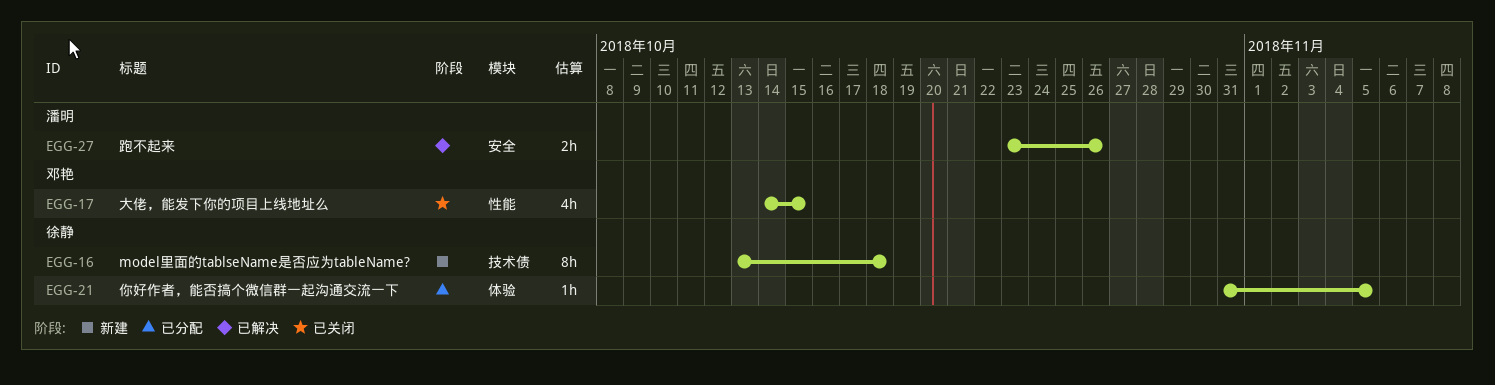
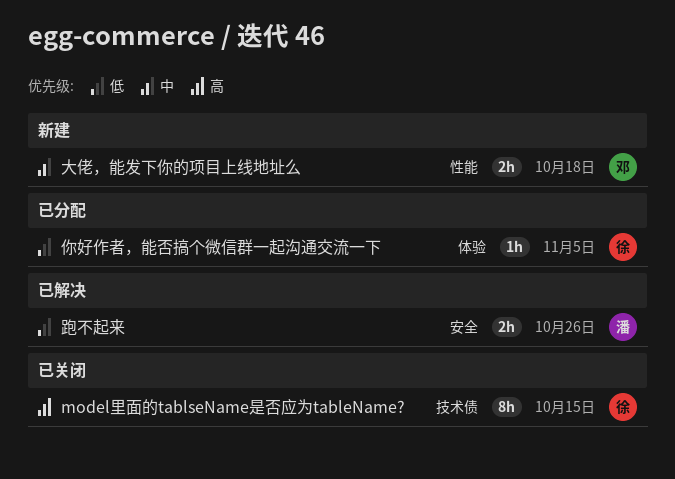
model里面的tablseName是否应为tableName?, status: 新建 -> 已关闭
model里面的tablseName是否应为tableName?, due: Oct 18 -> Oct 15
大佬，能发下你的项目上线地址么, status: 已关闭 -> 新建
大佬，能发下你的项目上线地址么, estimate: 4h -> 2h
大佬，能发下你的项目上线地址么, due: Oct 15 -> Oct 18

